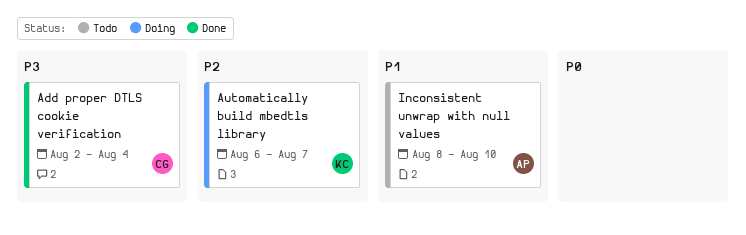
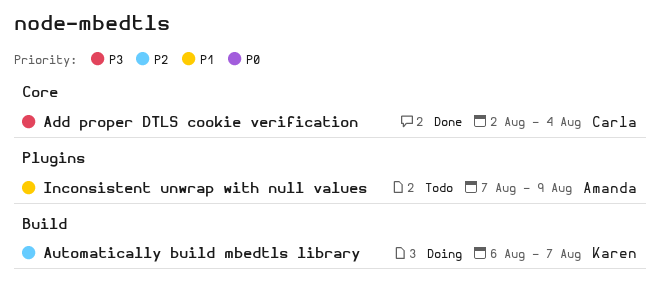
Inconsistent unwrap with null values, start: Aug 8 -> Aug 7
Inconsistent unwrap with null values, due: Aug 10 -> Aug 9

